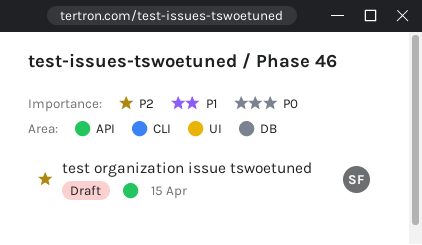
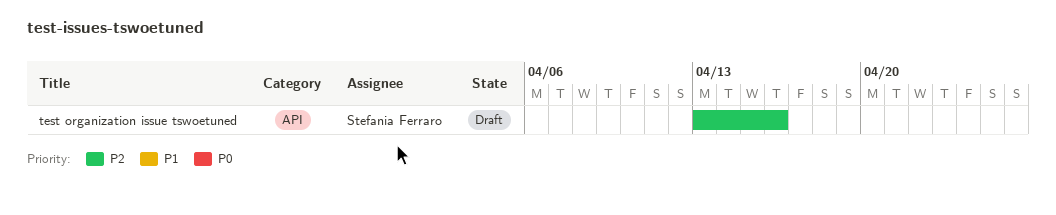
test organization issue tswoetuned, due: Apr 15 -> Apr 16

